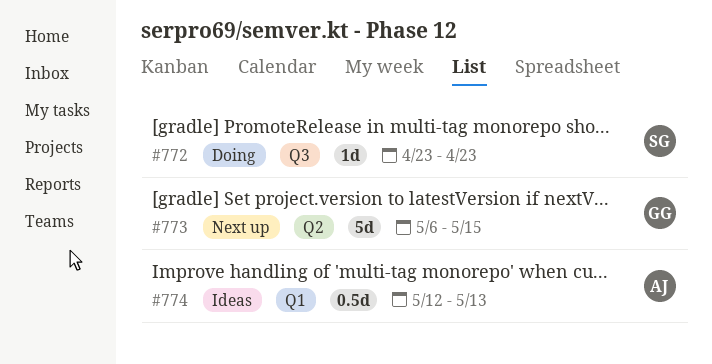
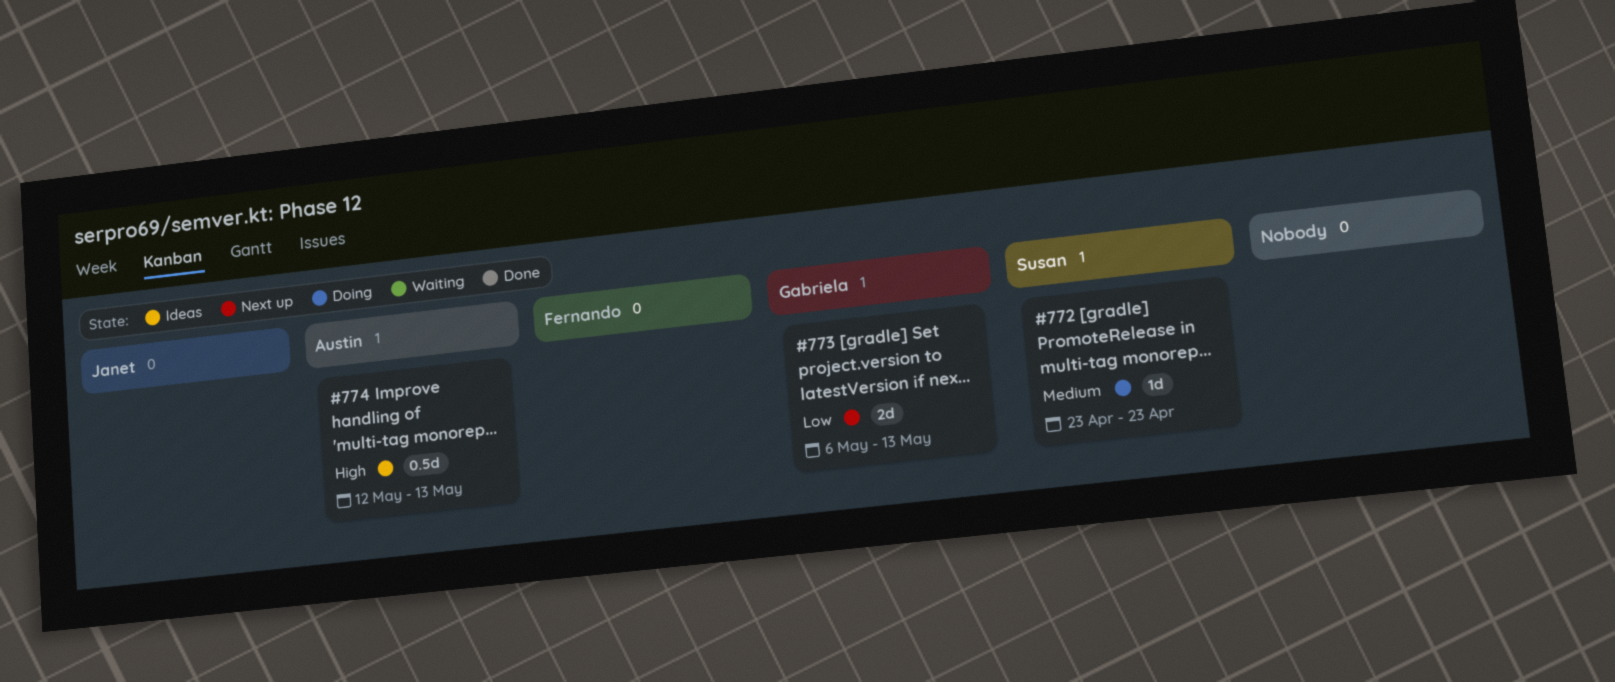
#773, estimate: 5d -> 2d
#773, due: May 15 -> May 13

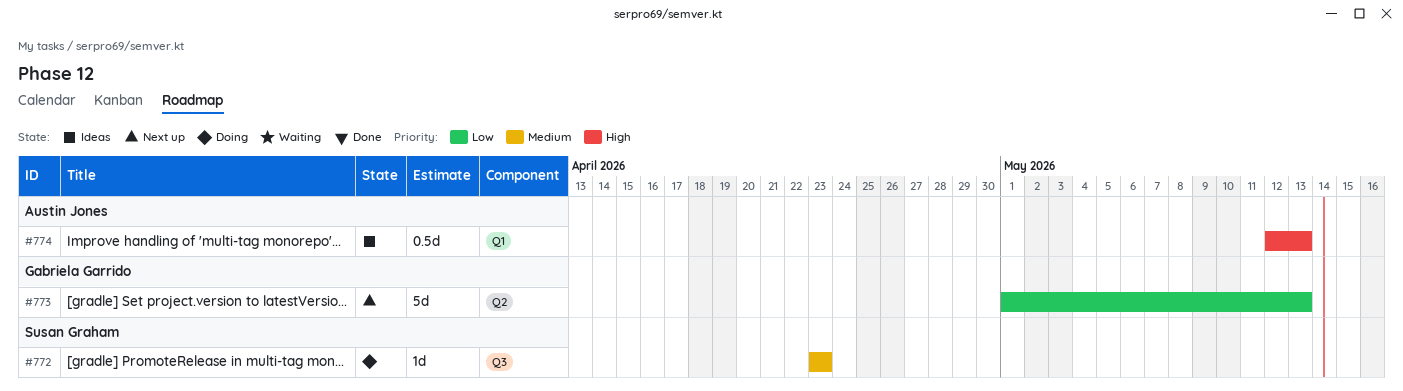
#773, estimate: 2d -> 5d
#773, start: May 6 -> May 1

